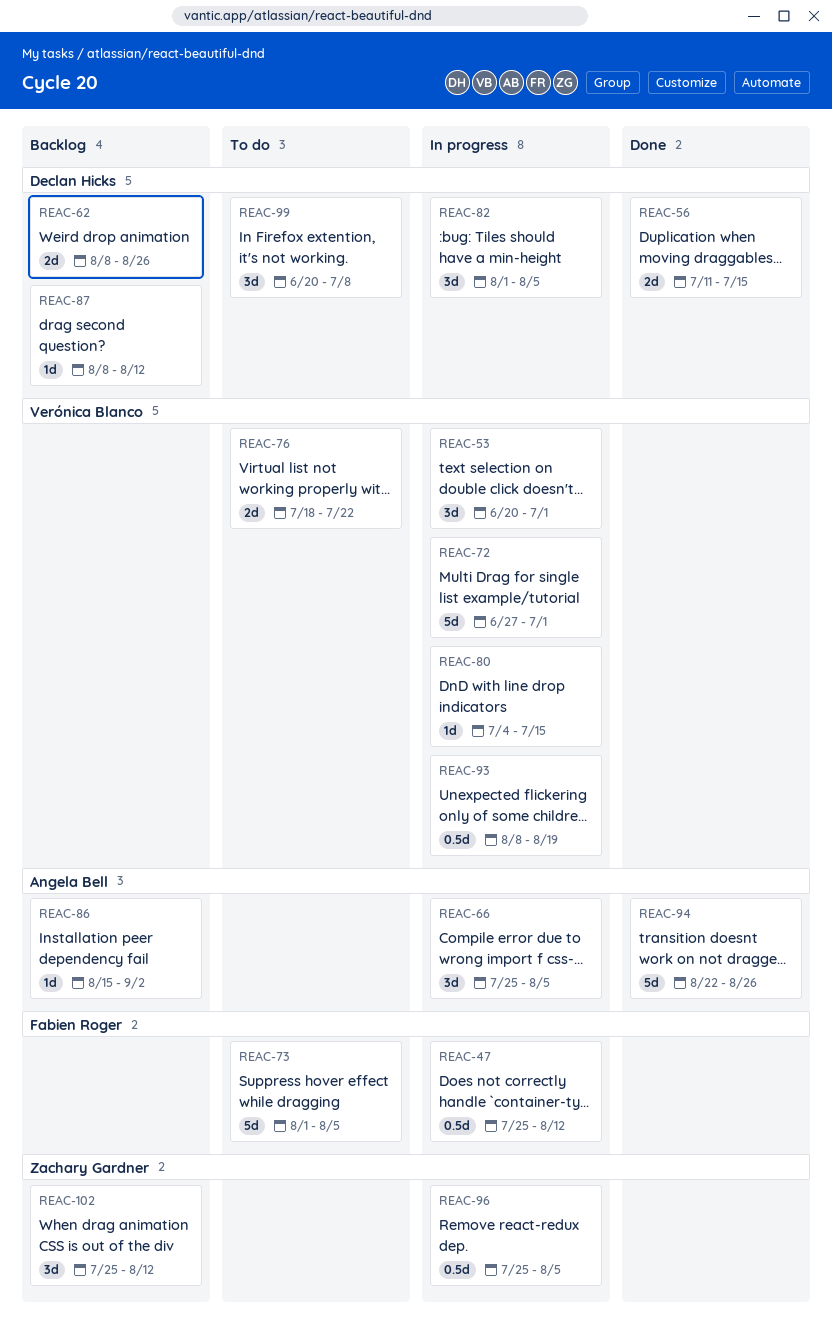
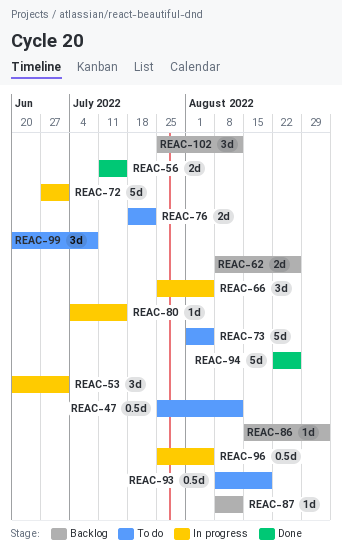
REAC-47, status: In progress -> To do
REAC-82: present -> none
REAC-93, status: In progress -> To do

